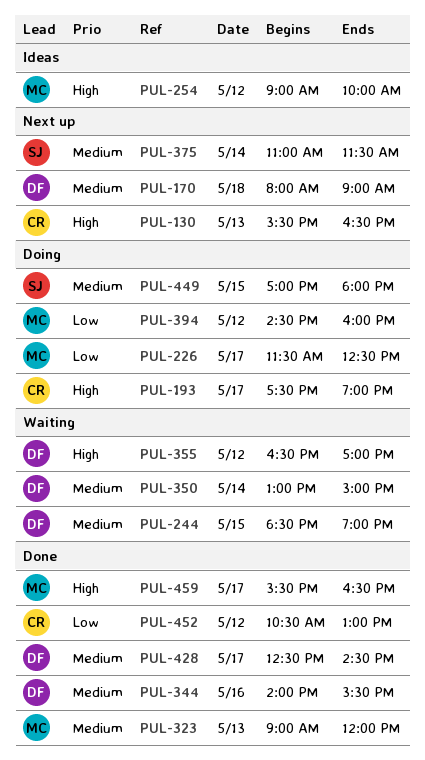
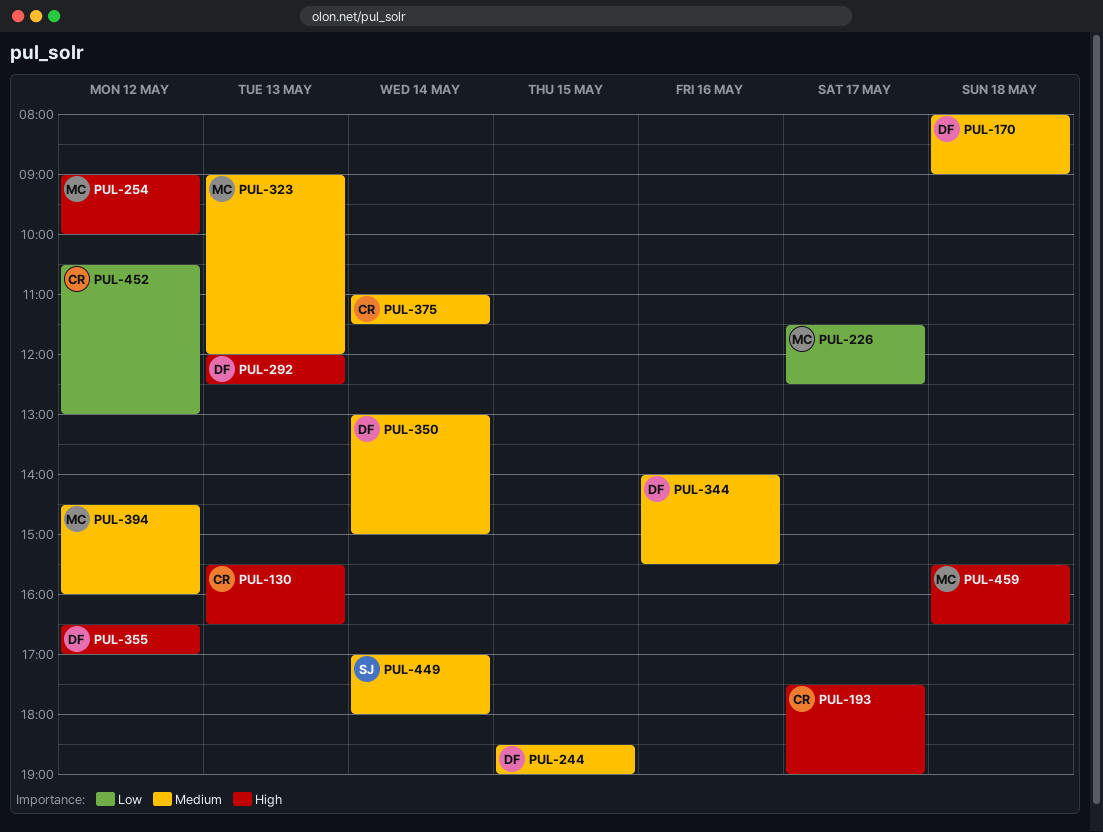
PUL-292: none -> present
PUL-375, owner: SJ -> CR
PUL-394, priority: Low -> Medium
PUL-428: present -> none
PUL-449, day: May 15 -> May 14
PUL-459, day: May 17 -> May 18

